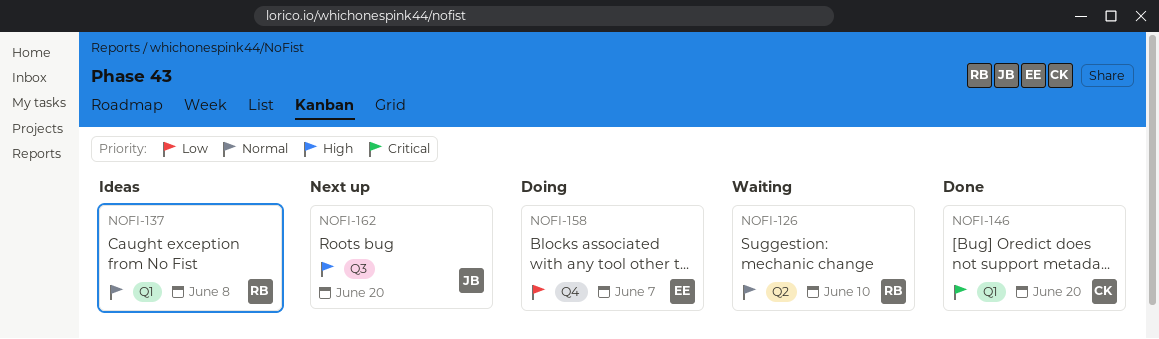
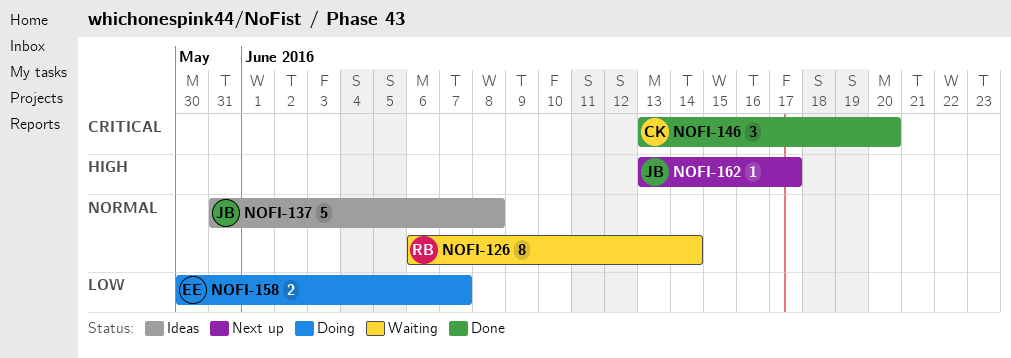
NOFI-126, due: Jun 10 -> Jun 14
NOFI-137, owner: RB -> JB
NOFI-162, due: Jun 20 -> Jun 17

